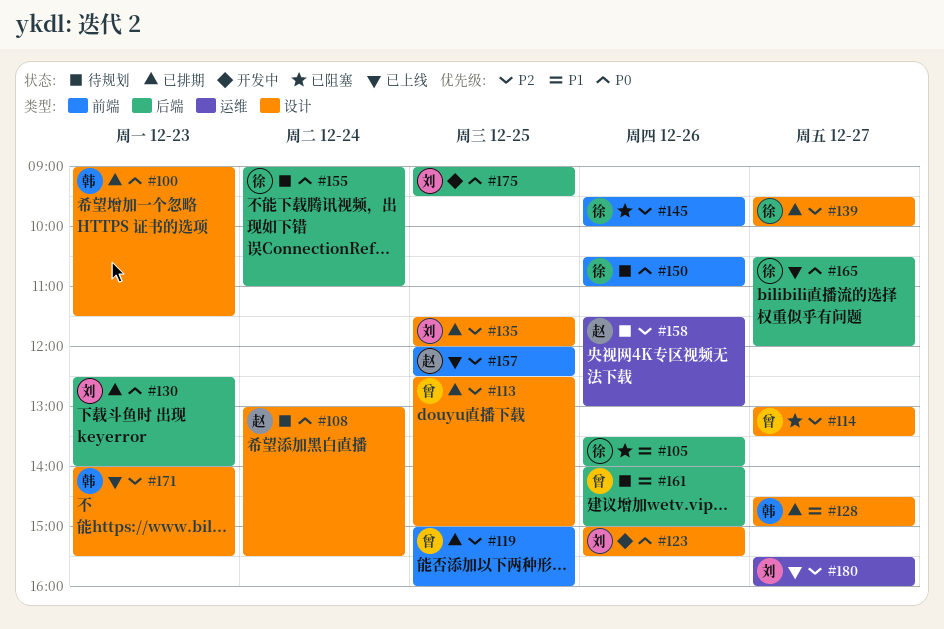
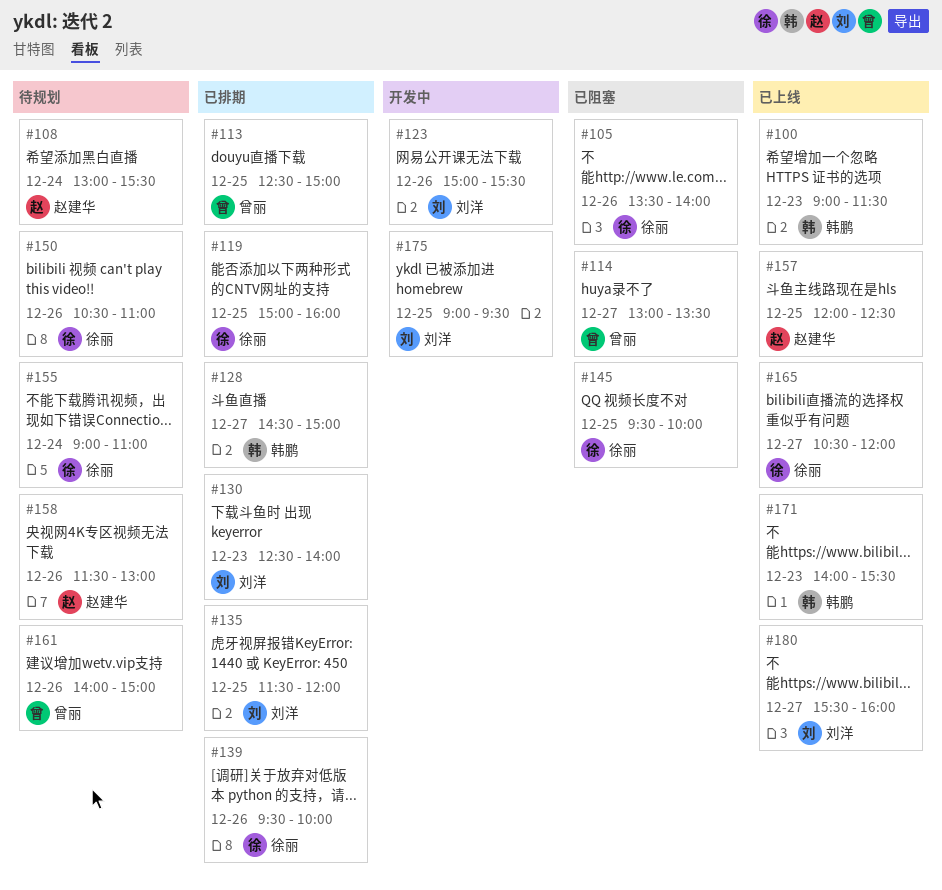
#100, status: 已排期 -> 已上线
#119, owner: 曾丽 -> 徐丽
#139, day: Dec 27 -> Dec 26
#145, day: Dec 26 -> Dec 25

